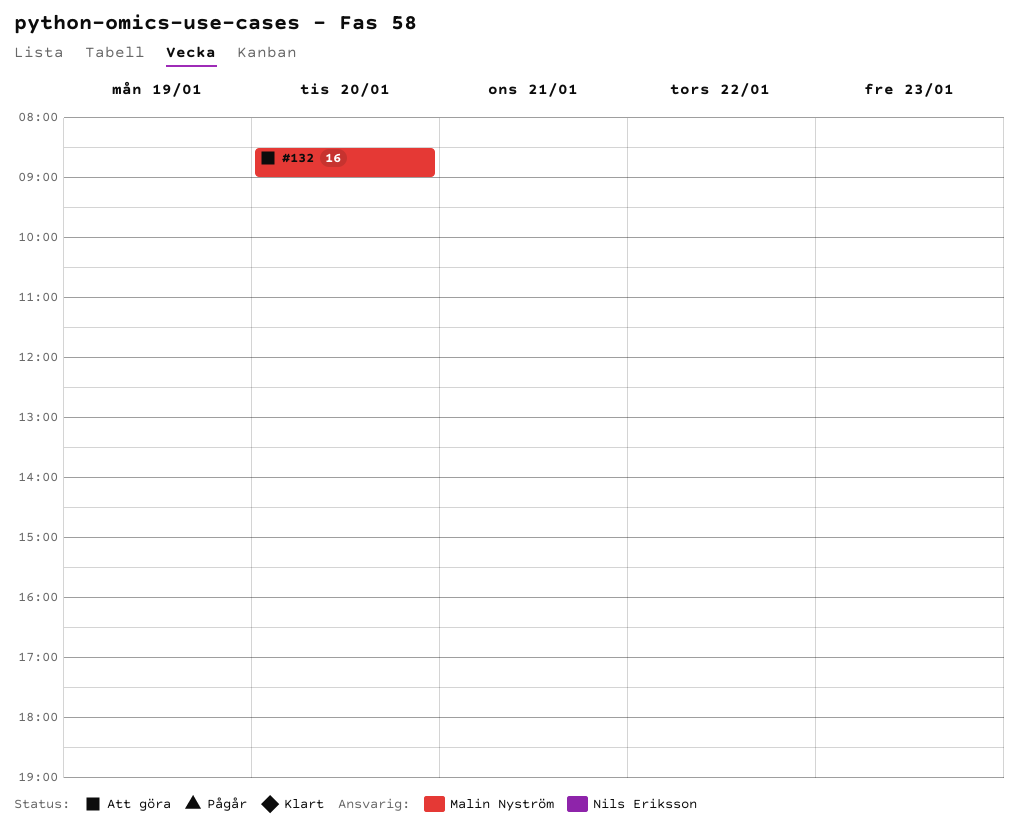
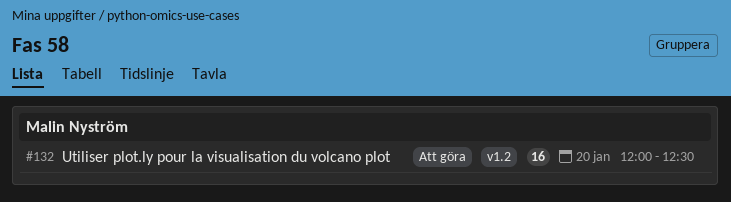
#132, begins: 08:30 -> 12:00
#132, ends: 09:00 -> 12:30

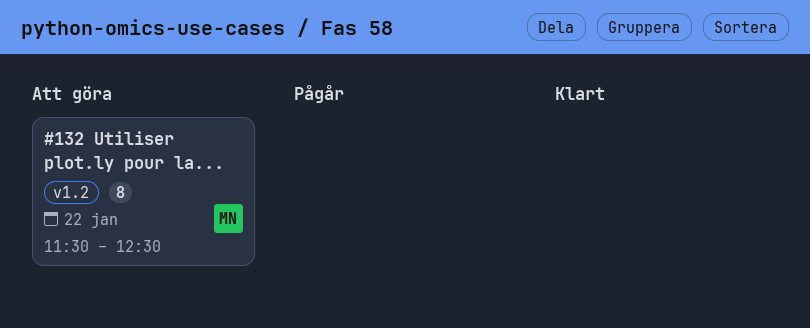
#132, estimate: 16 -> 8
#132, day: Jan 20 -> Jan 22
#132, begins: 12:00 -> 11:30

